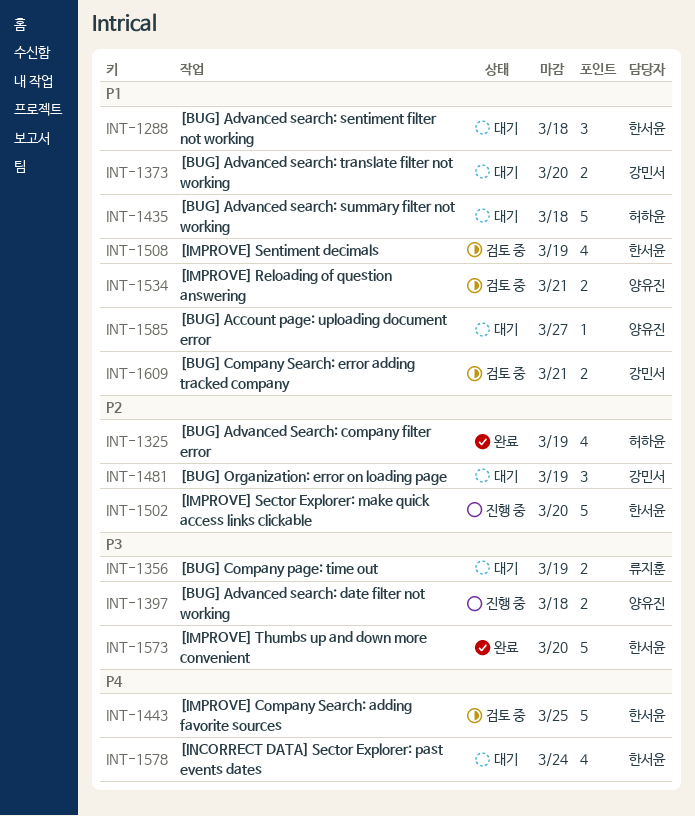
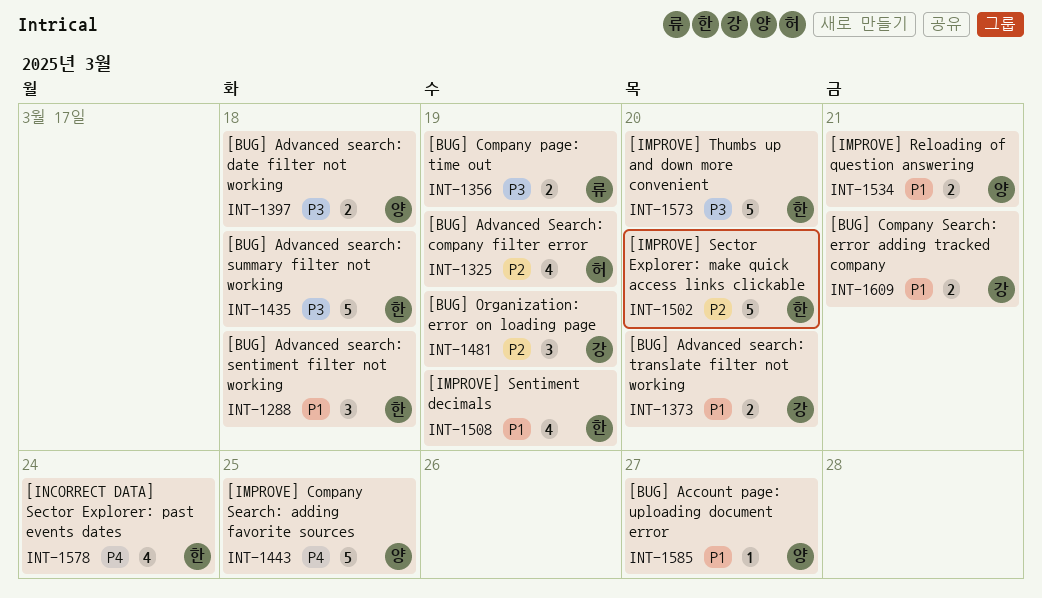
INT-1435, owner: 허하윤 -> 한서윤
INT-1435, priority: P1 -> P3
INT-1443, owner: 한서윤 -> 양유진

